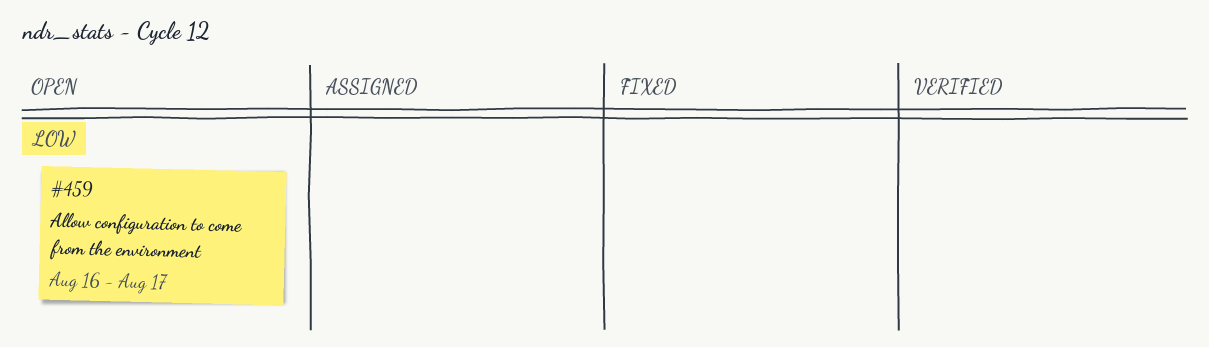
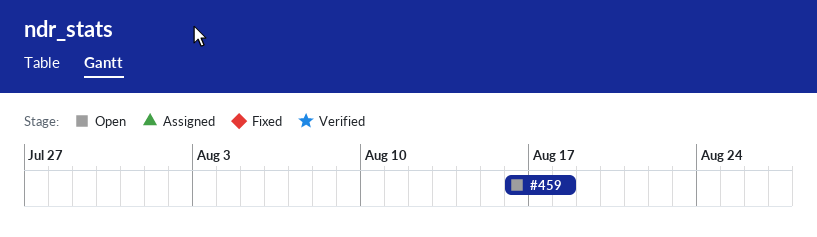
#459, due: Aug 17 -> Aug 18

